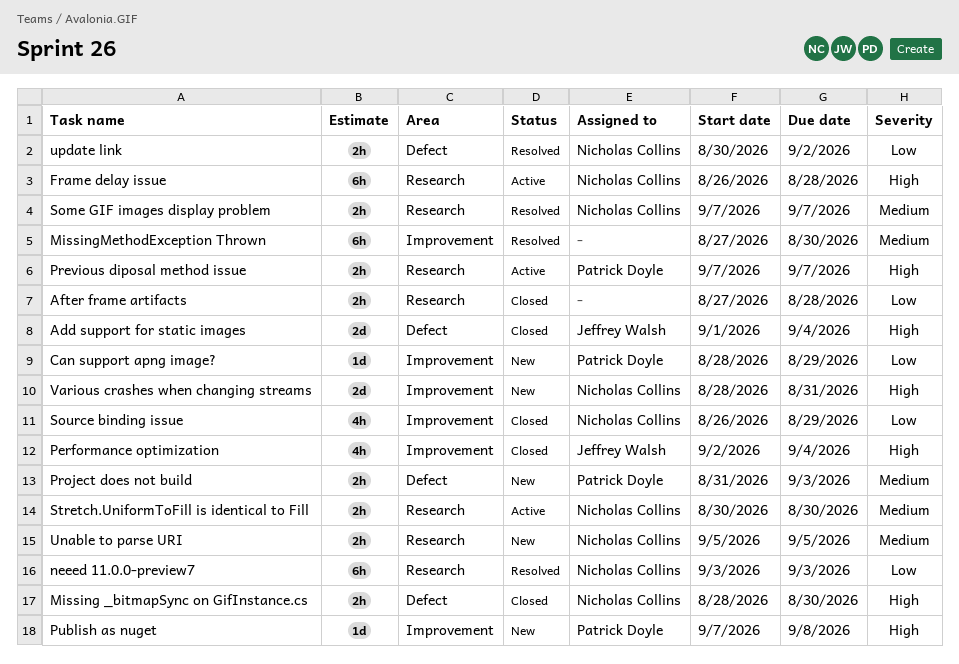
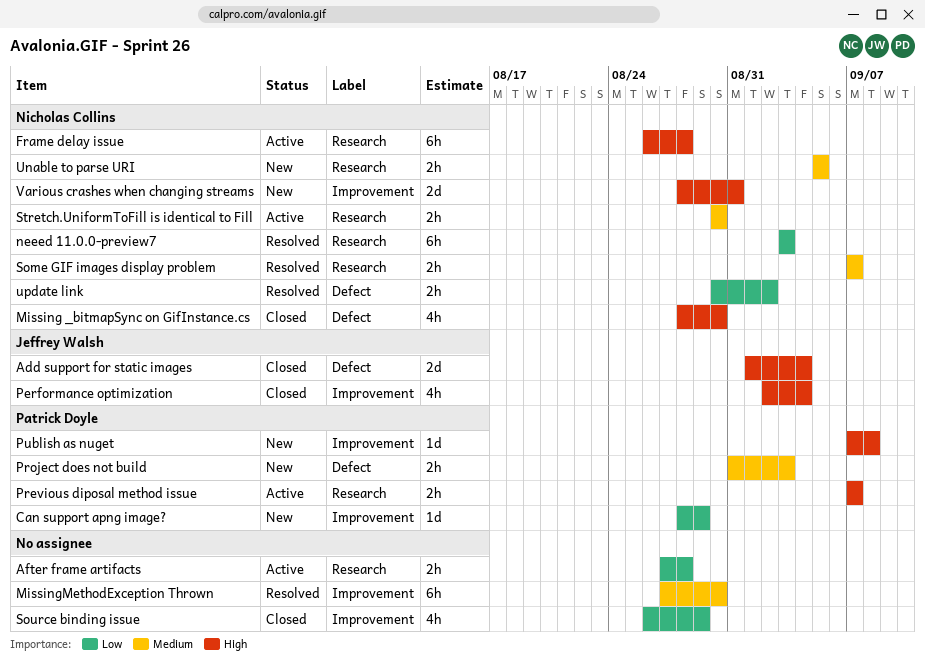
After frame artifacts, status: Closed -> Active
Missing _bitmapSync on GifInstance.cs, estimate: 2h -> 4h
Source binding issue, owner: Nicholas Collins -> none

